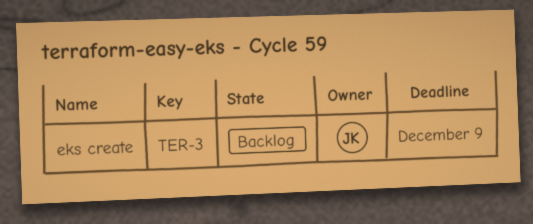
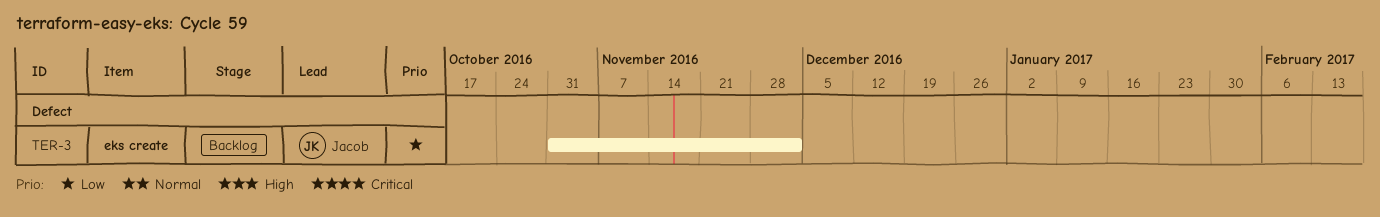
TER-3, due: Dec 9 -> Dec 2

